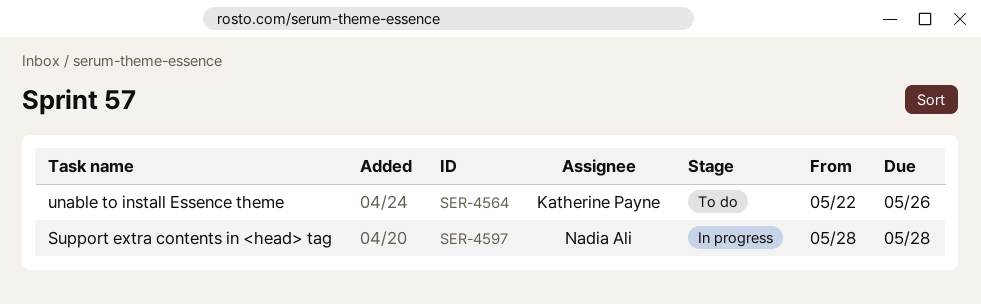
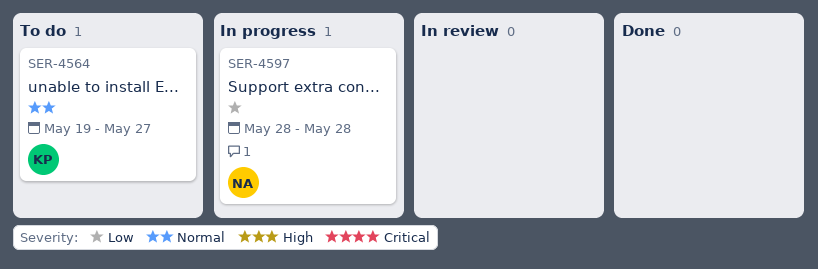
SER-4564, start: May 22 -> May 19
SER-4564, due: May 26 -> May 27

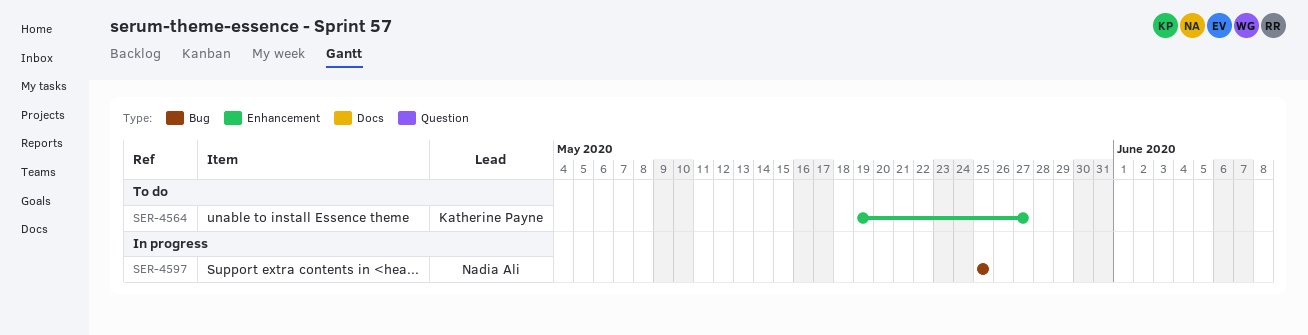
SER-4597, start: May 28 -> May 25
SER-4597, due: May 28 -> May 25

